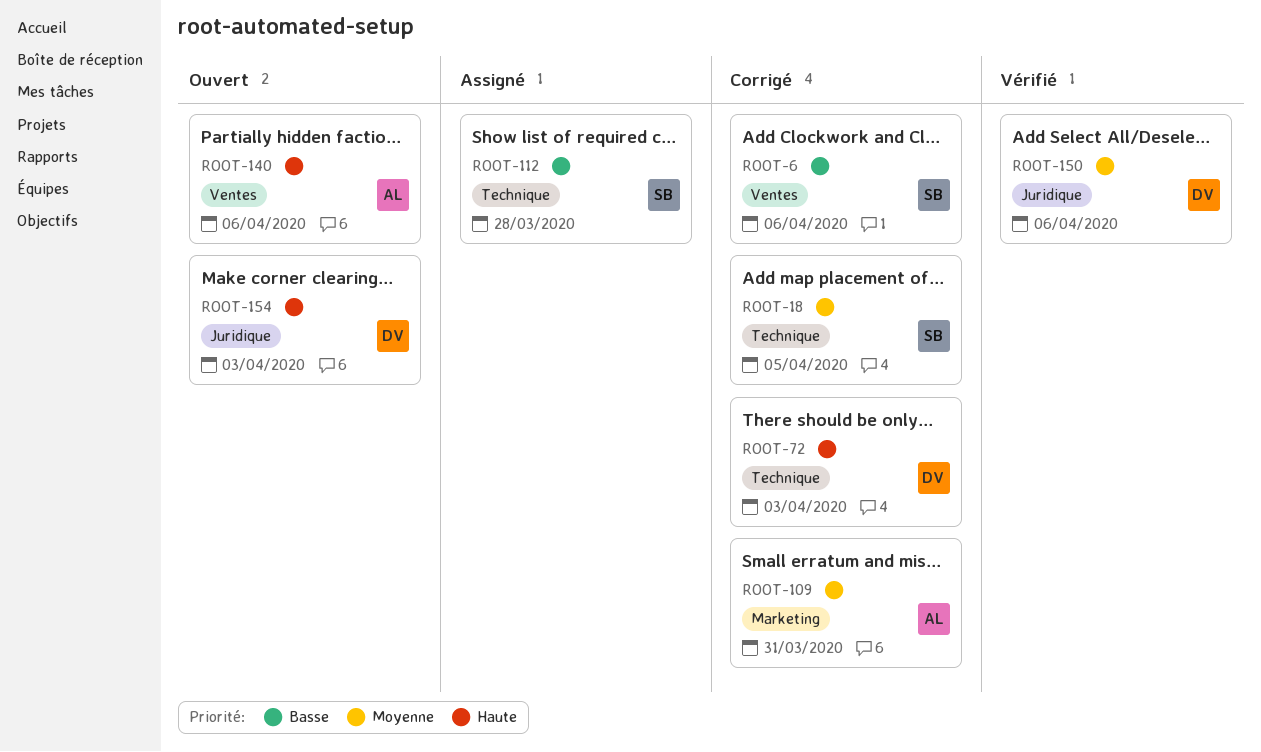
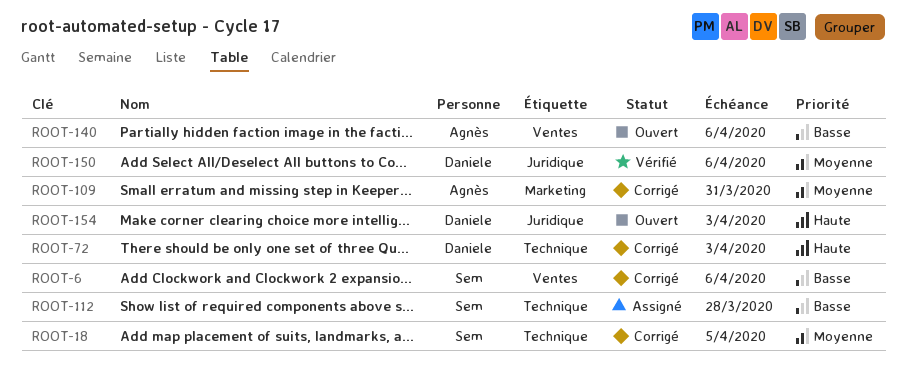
ROOT-140, priority: Haute -> Basse

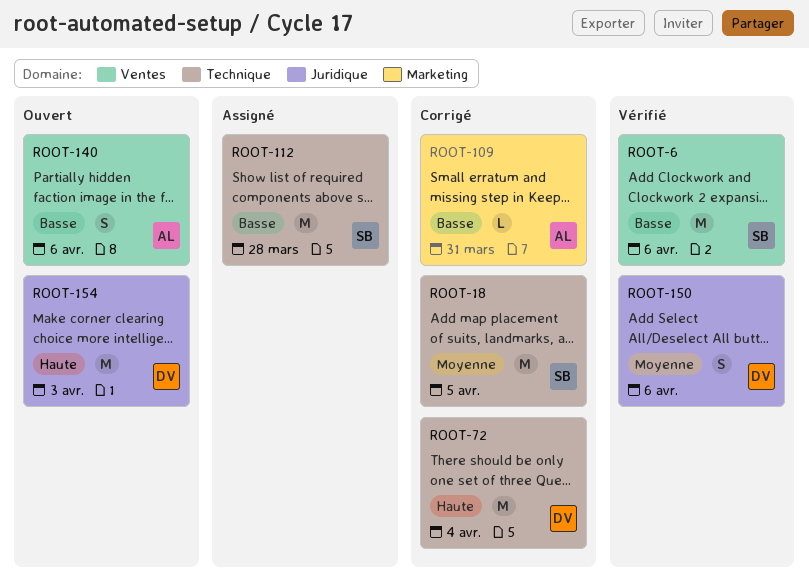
ROOT-6, status: Corrigé -> Vérifié
ROOT-72, due: Apr 3 -> Apr 4
ROOT-109, priority: Moyenne -> Basse

